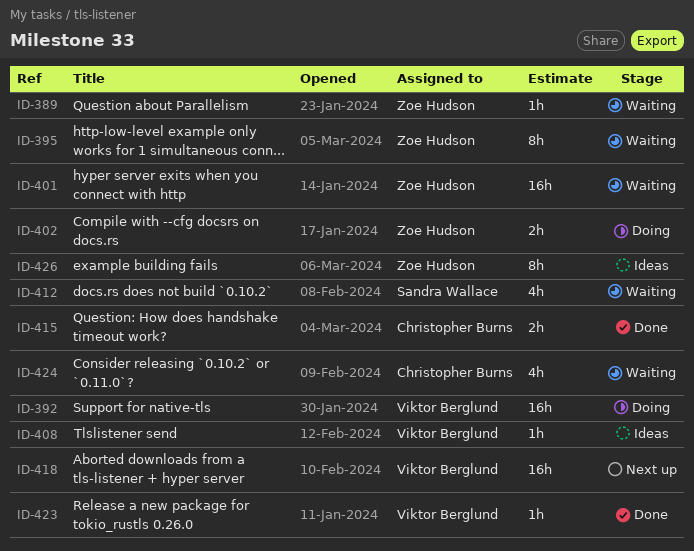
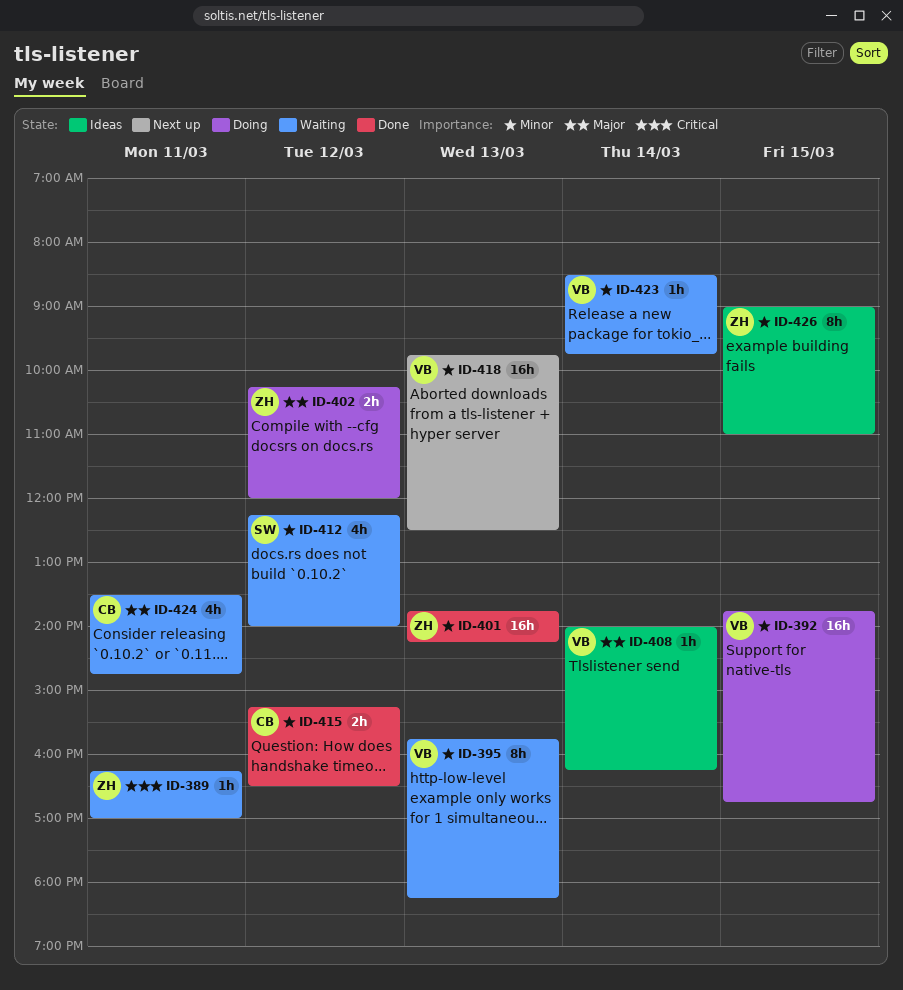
ID-395, owner: Zoe Hudson -> Viktor Berglund
ID-401, status: Waiting -> Done
ID-423, status: Done -> Waiting

